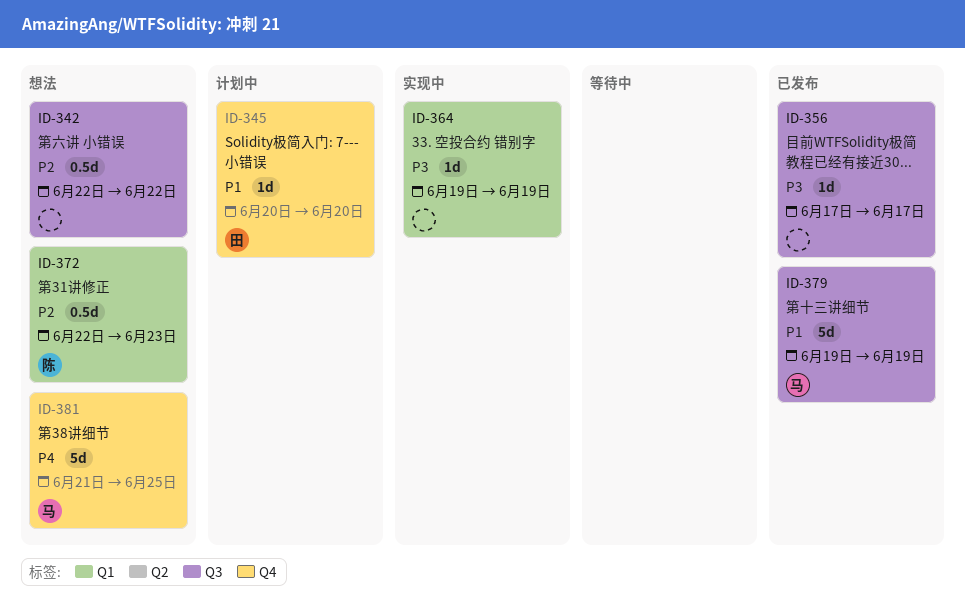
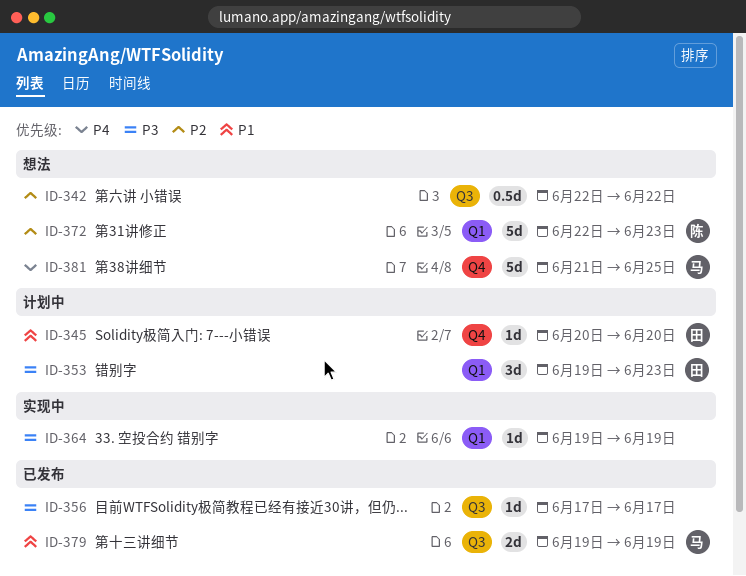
ID-353: none -> present
ID-372, estimate: 0.5d -> 5d
ID-379, estimate: 5d -> 2d

